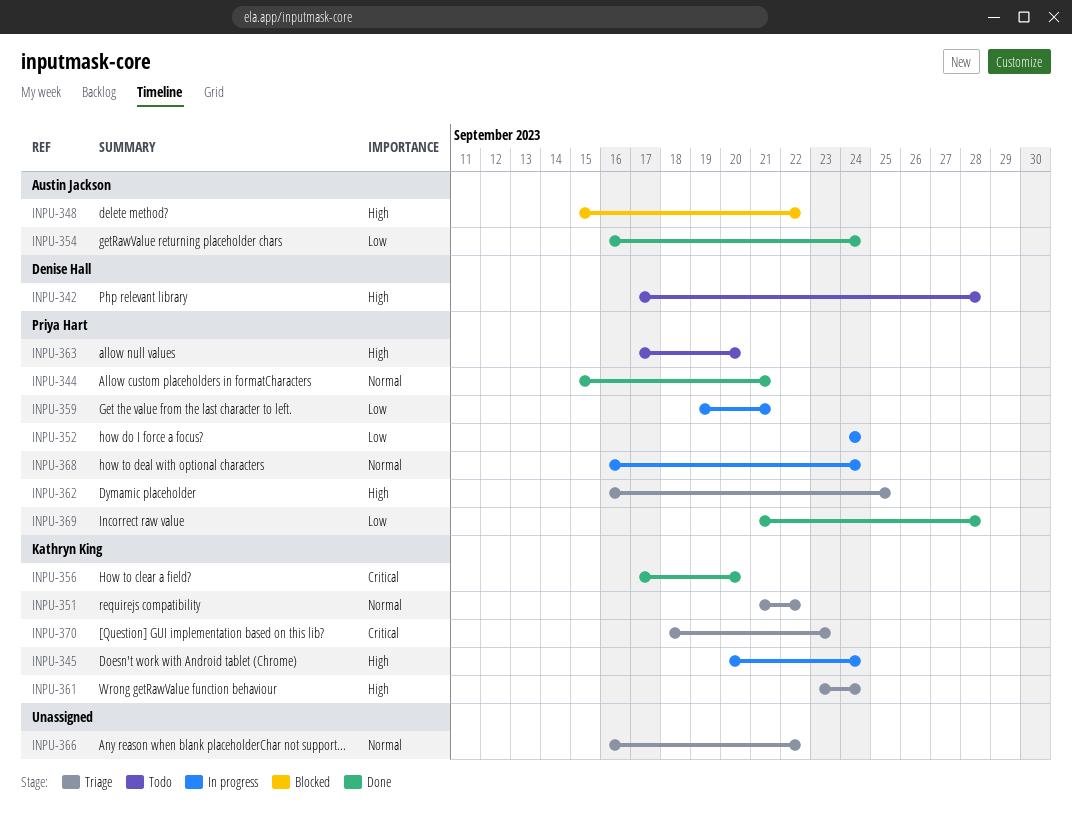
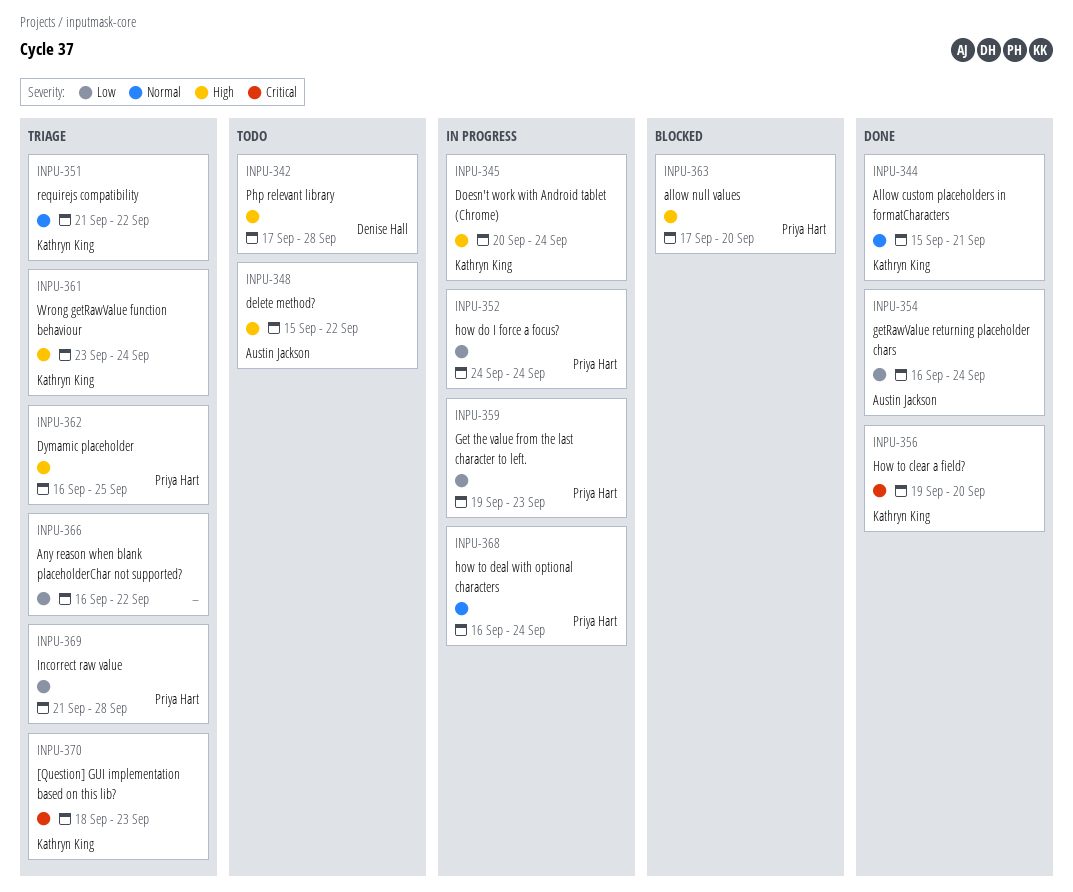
INPU-344, owner: Priya Hart -> Kathryn King
INPU-348, status: Blocked -> Todo
INPU-356, start: Sep 17 -> Sep 19
INPU-359, due: Sep 21 -> Sep 23
INPU-363, status: Todo -> Blocked
INPU-366, priority: Normal -> Low
INPU-369, status: Done -> Triage

